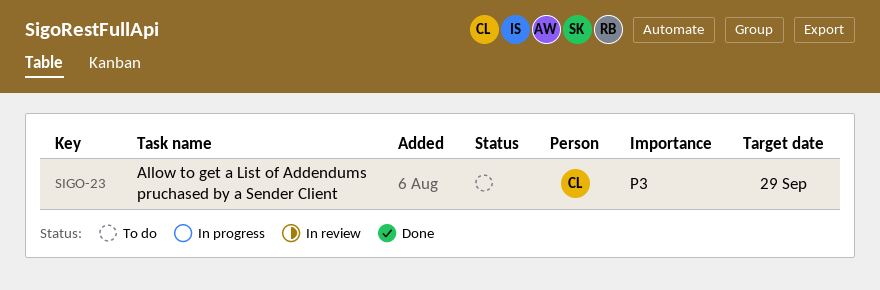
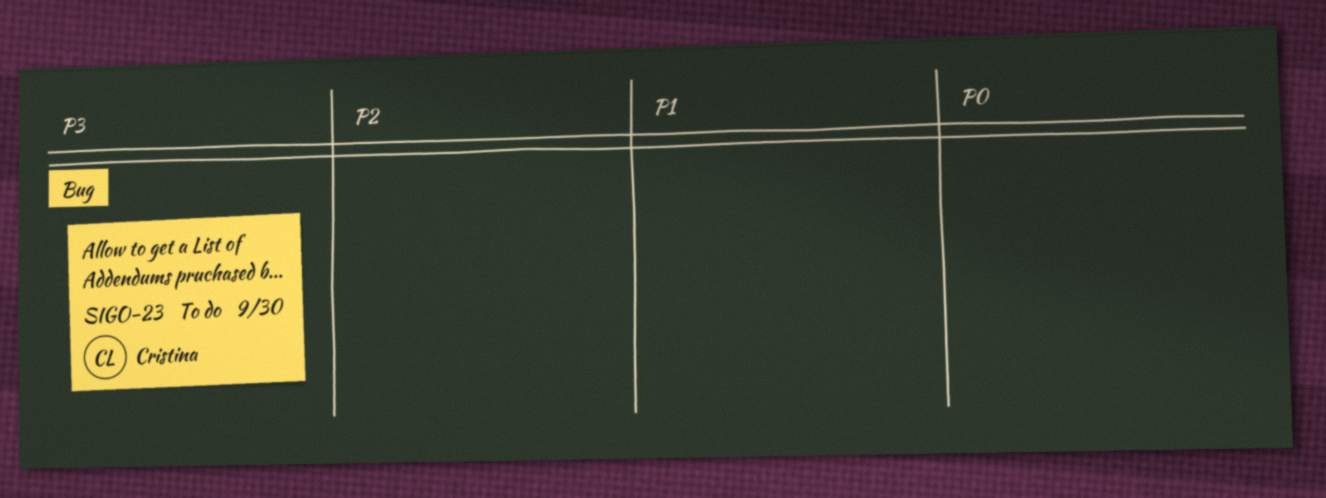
SIGO-23, due: Sep 29 -> Sep 30

